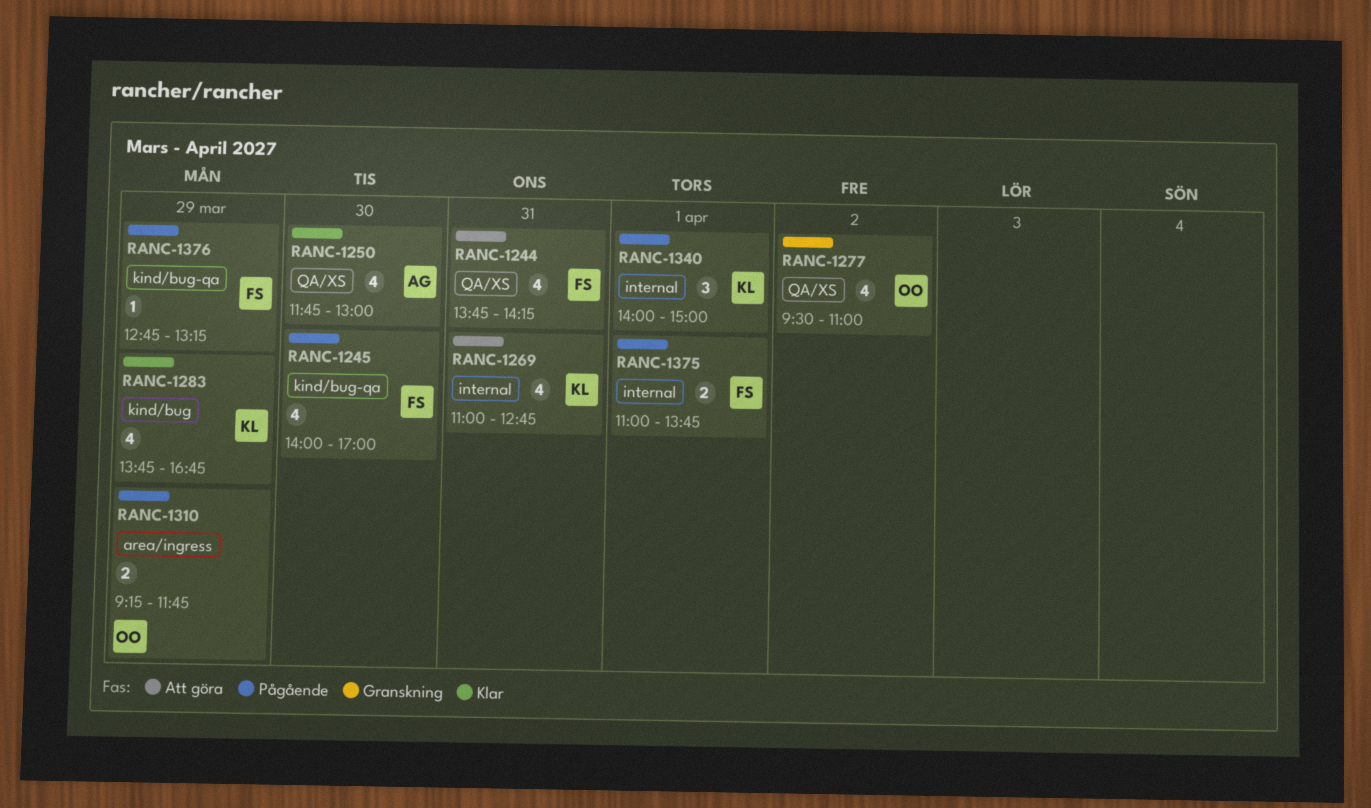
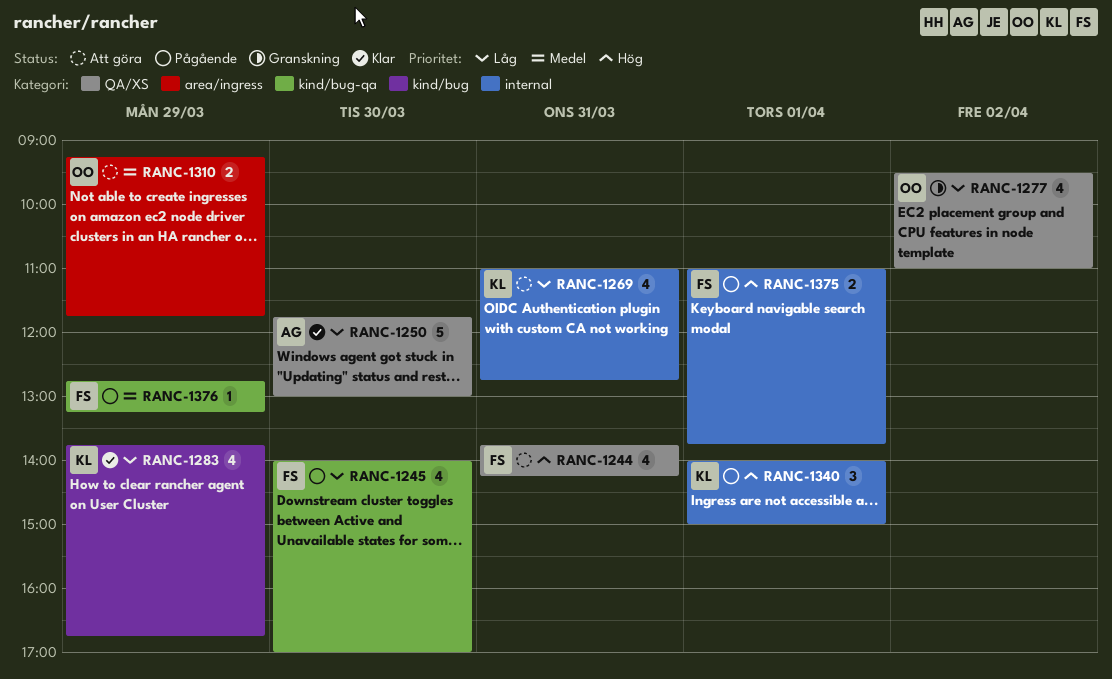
RANC-1250, estimate: 4 -> 5
RANC-1310, status: Pågående -> Att göra

